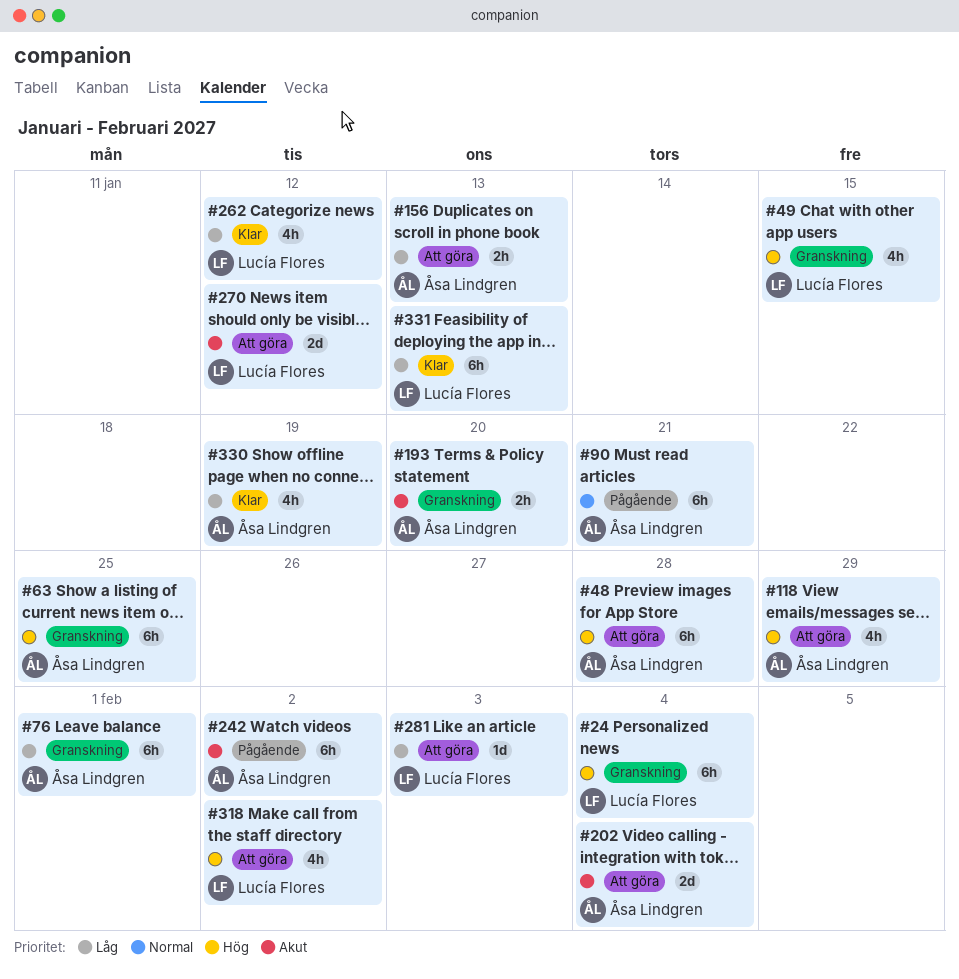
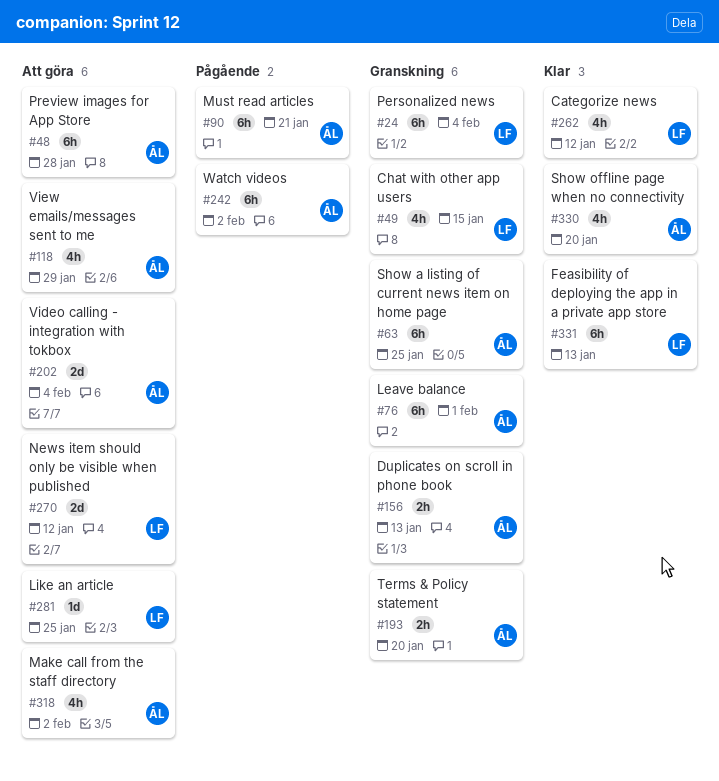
#156, status: Att göra -> Granskning
#281, due: Feb 3 -> Jan 25
#318, owner: Lucía Flores -> Åsa Lindgren
#330, due: Jan 19 -> Jan 20

